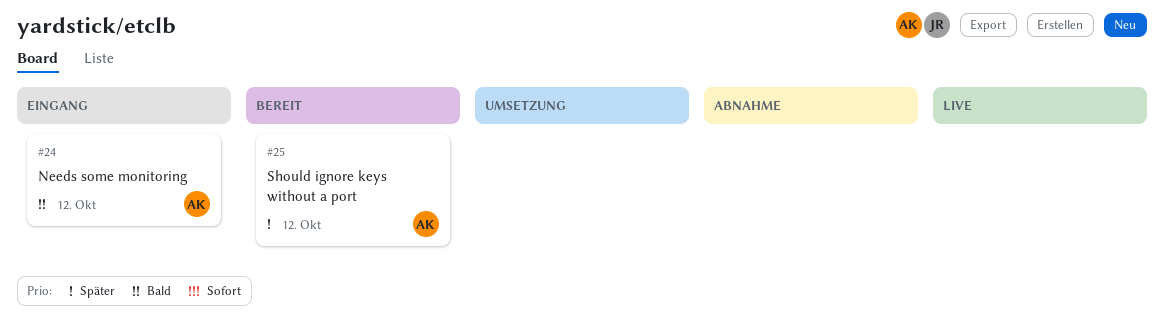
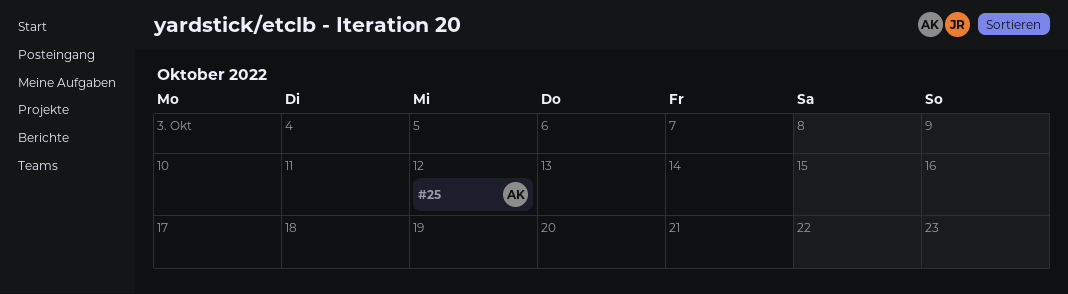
#24: present -> none

